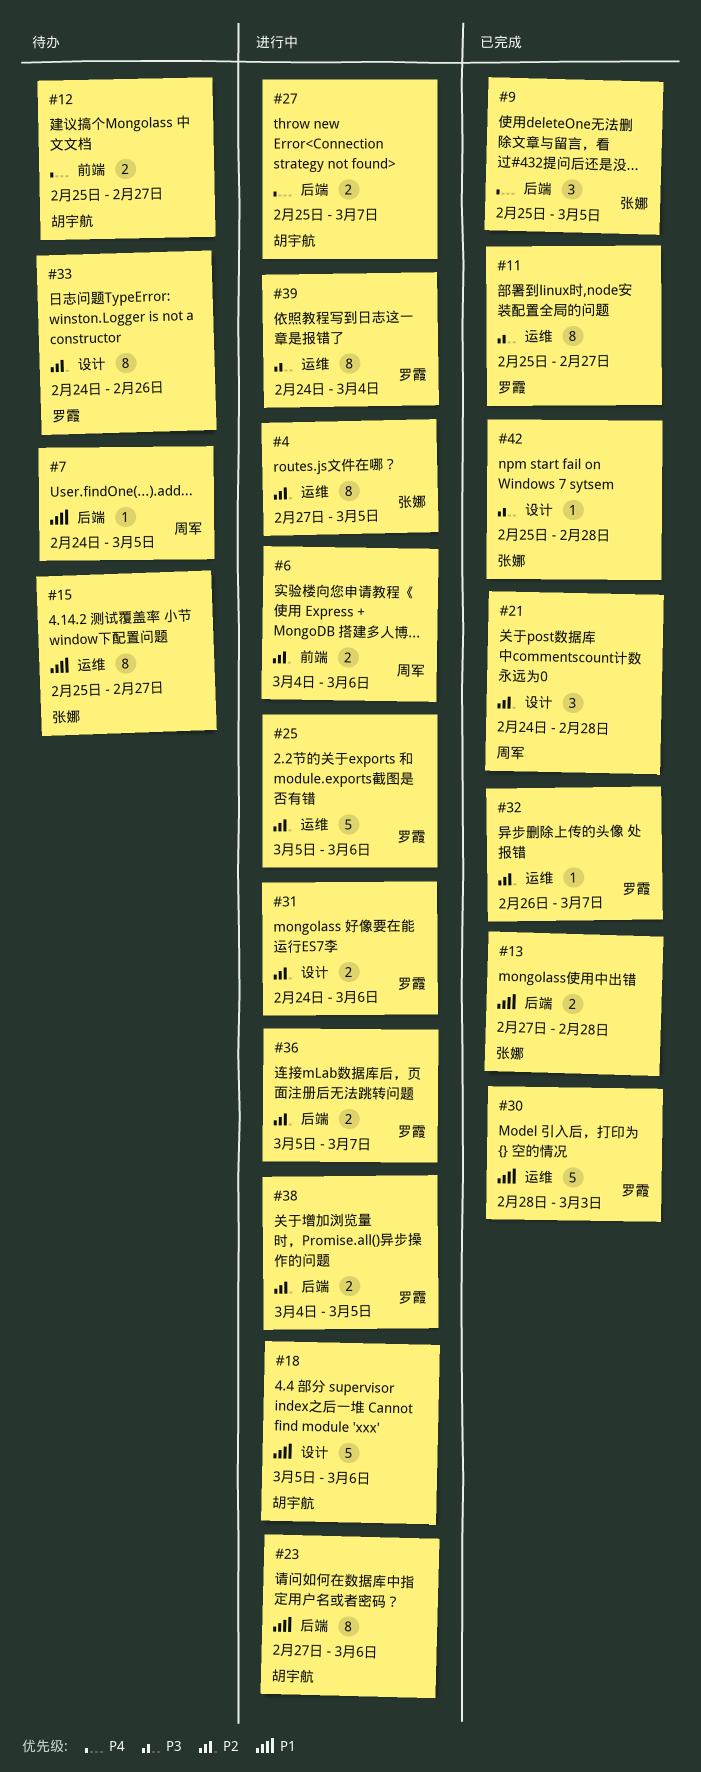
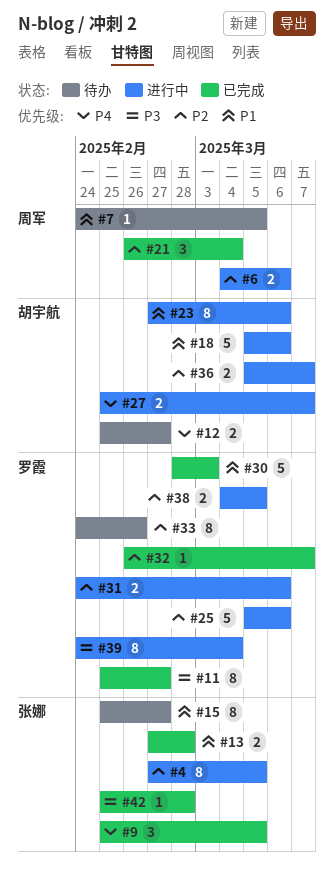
#21, start: Feb 24 -> Feb 26
#21, due: Feb 28 -> Mar 4
#36, owner: 罗霞 -> 胡宇航

